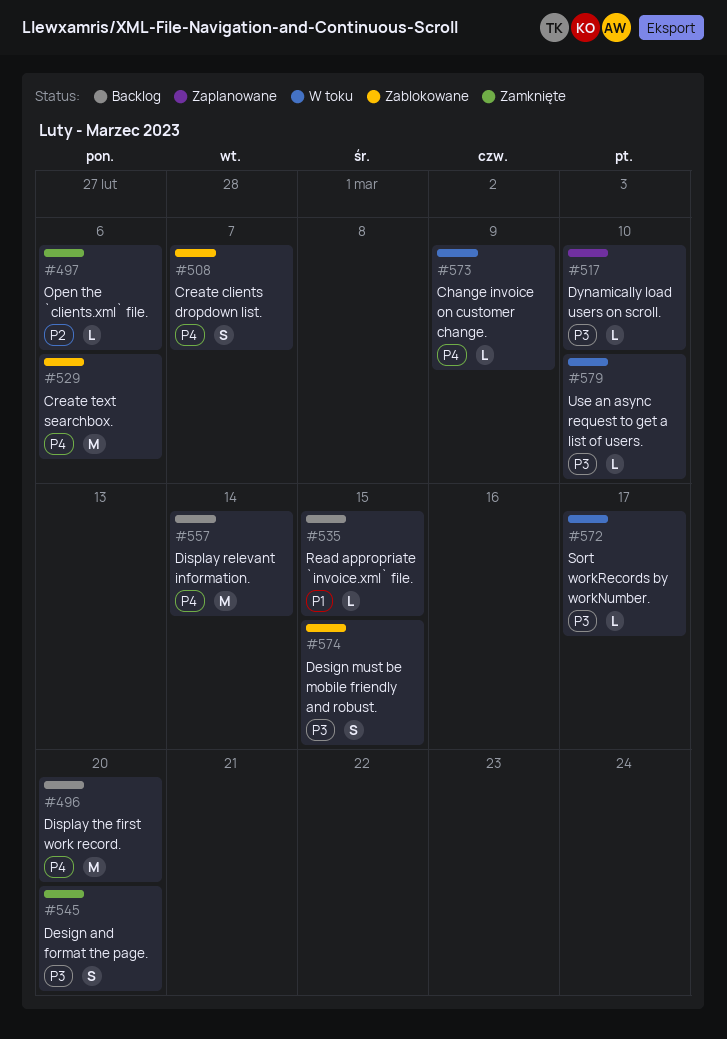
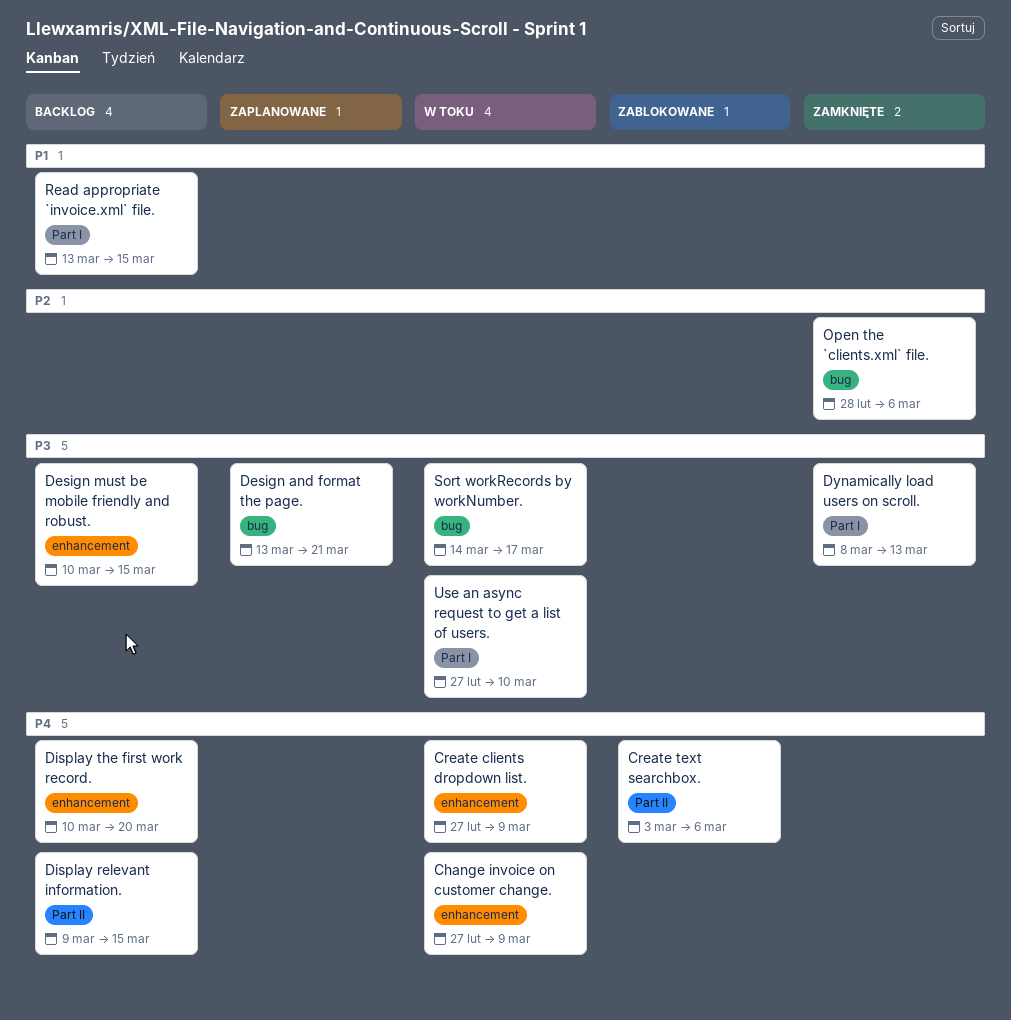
Create clients dropdown list., status: Zablokowane -> W toku
Create clients dropdown list., due: Mar 7 -> Mar 9
Design and format the page., status: Zamknięte -> Zaplanowane
Design and format the page., due: Mar 20 -> Mar 21
Design must be mobile friendly and robust., status: Zablokowane -> Backlog
Display relevant information., due: Mar 14 -> Mar 15
Dynamically load users on scroll., status: Zaplanowane -> Zamknięte
Dynamically load users on scroll., due: Mar 10 -> Mar 13

